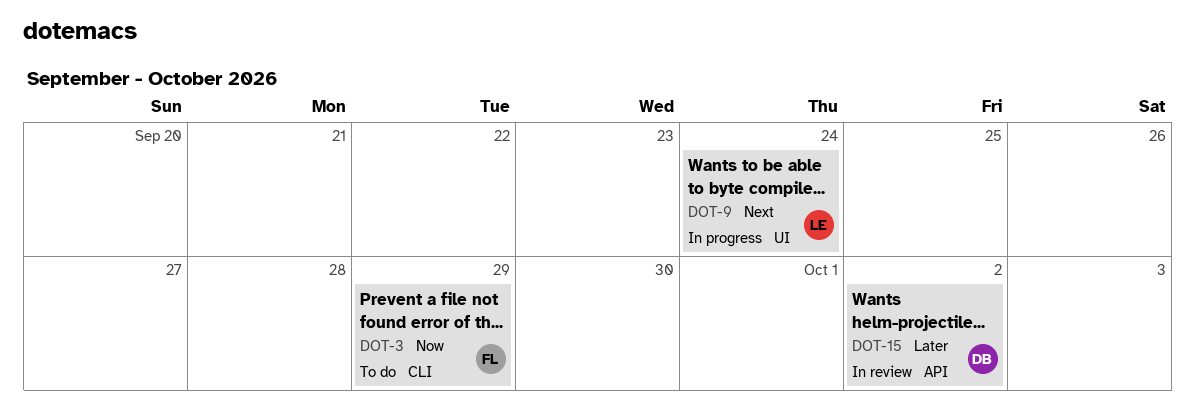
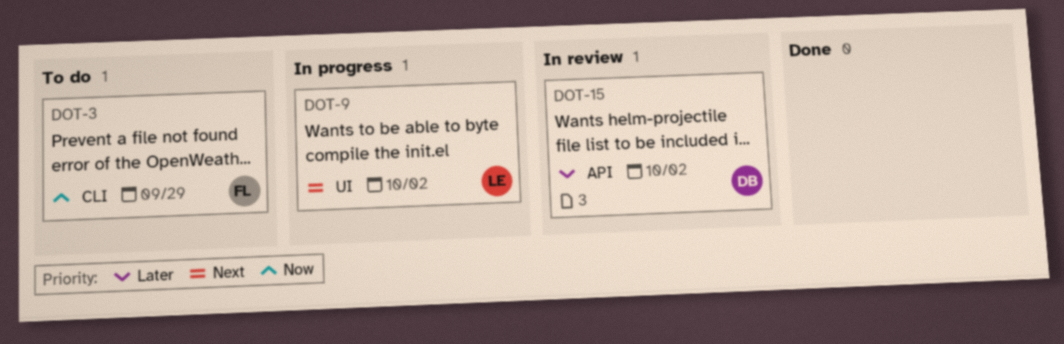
DOT-9, due: Sep 24 -> Oct 2

